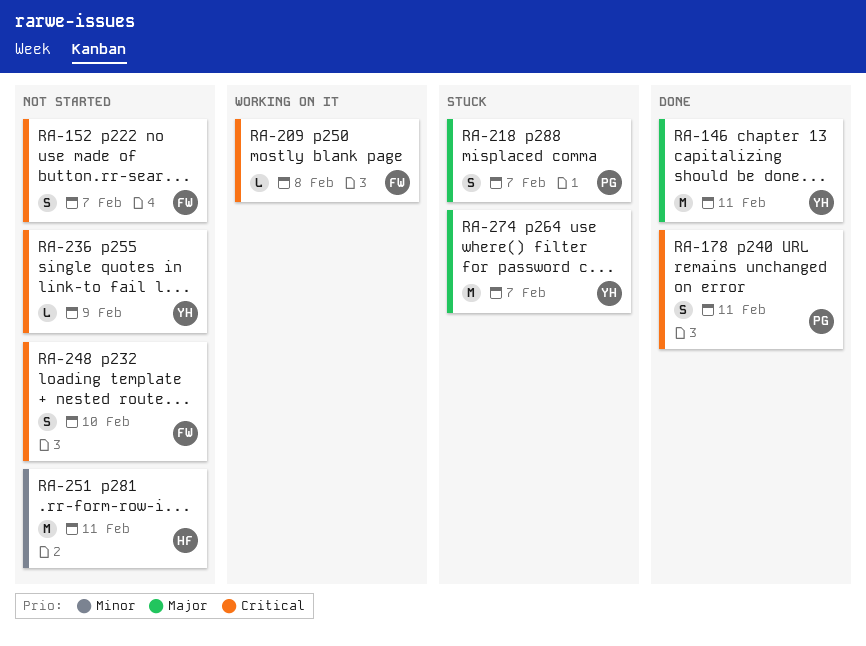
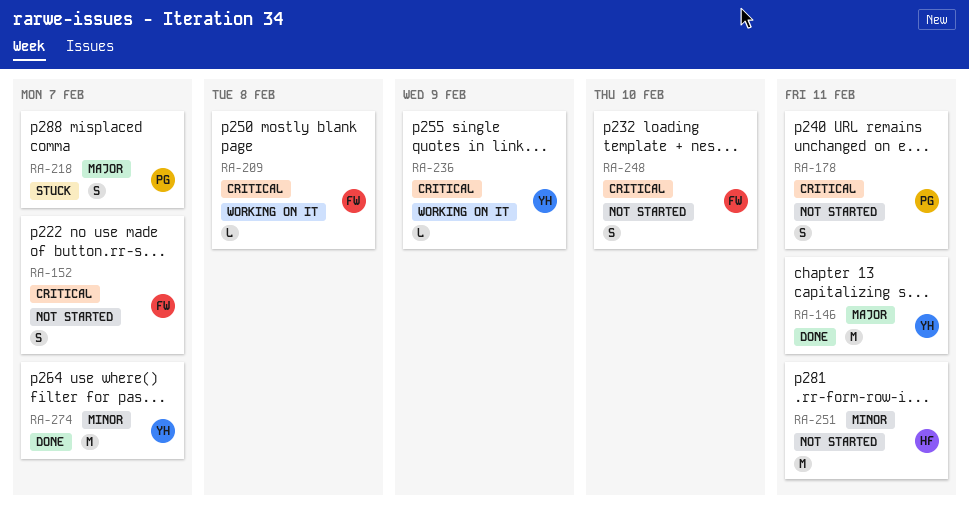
RA-178, status: Done -> Not started
RA-236, status: Not started -> Working on it
RA-274, status: Stuck -> Done
RA-274, priority: Major -> Minor

